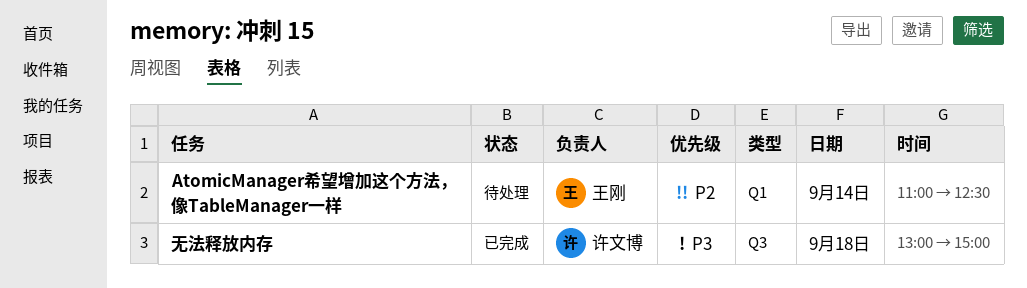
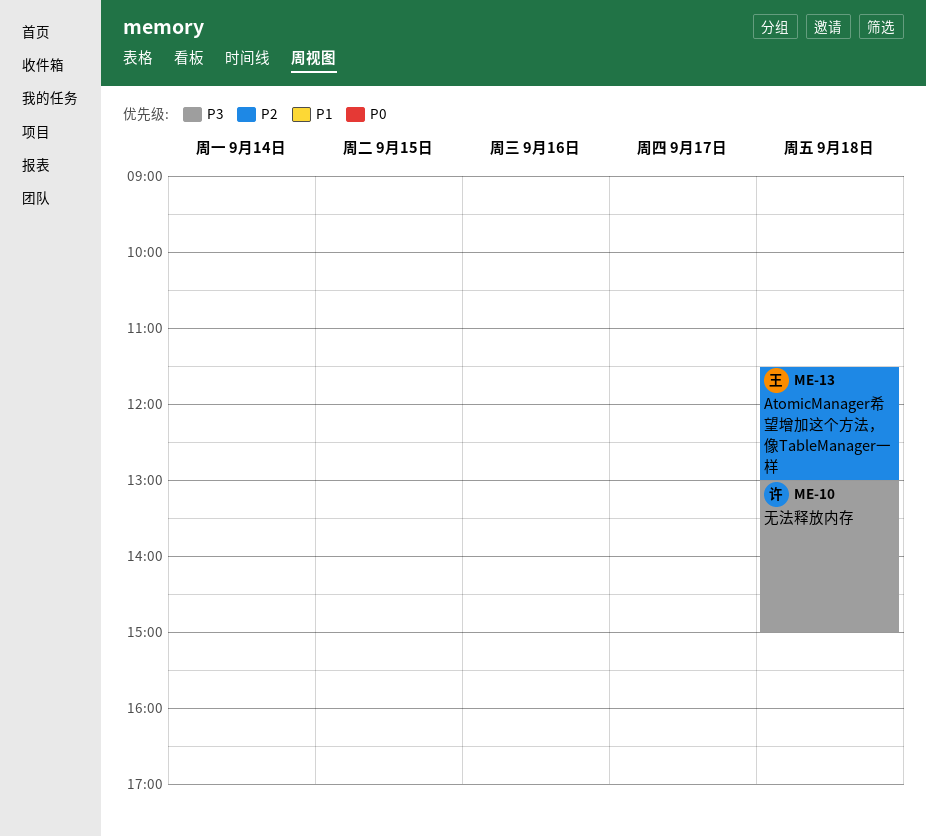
AtomicManager希望增加这个方法，像TableManager一样, day: Sep 14 -> Sep 18
AtomicManager希望增加这个方法，像TableManager一样, begins: 11:00 -> 11:30
AtomicManager希望增加这个方法，像TableManager一样, ends: 12:30 -> 13:00

